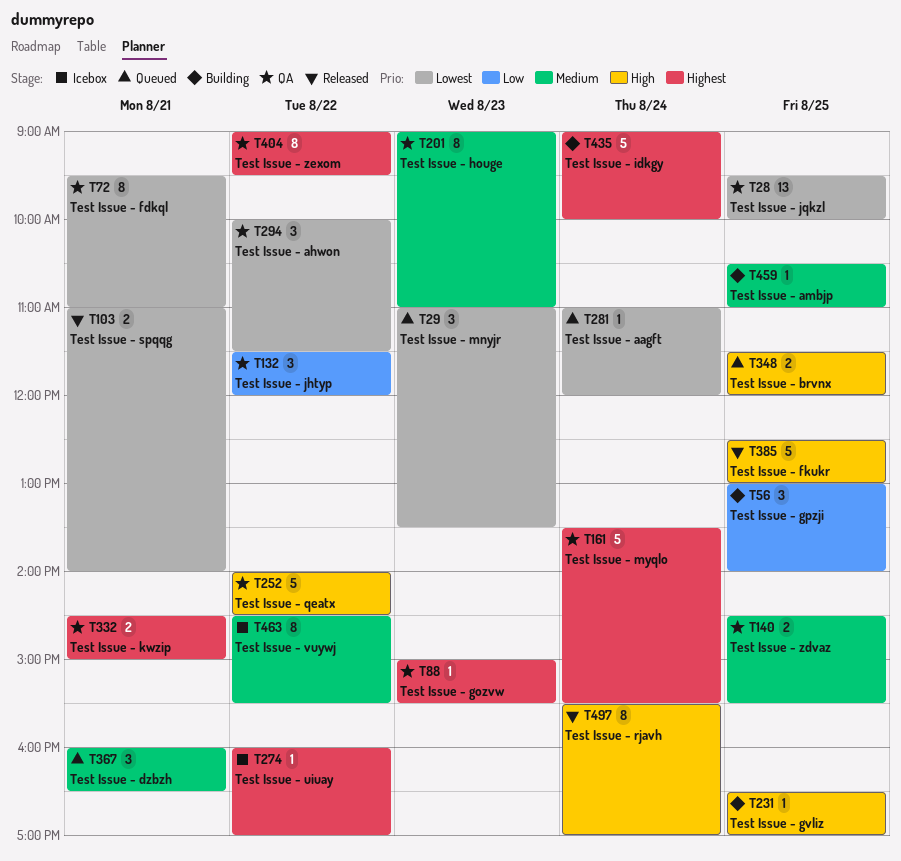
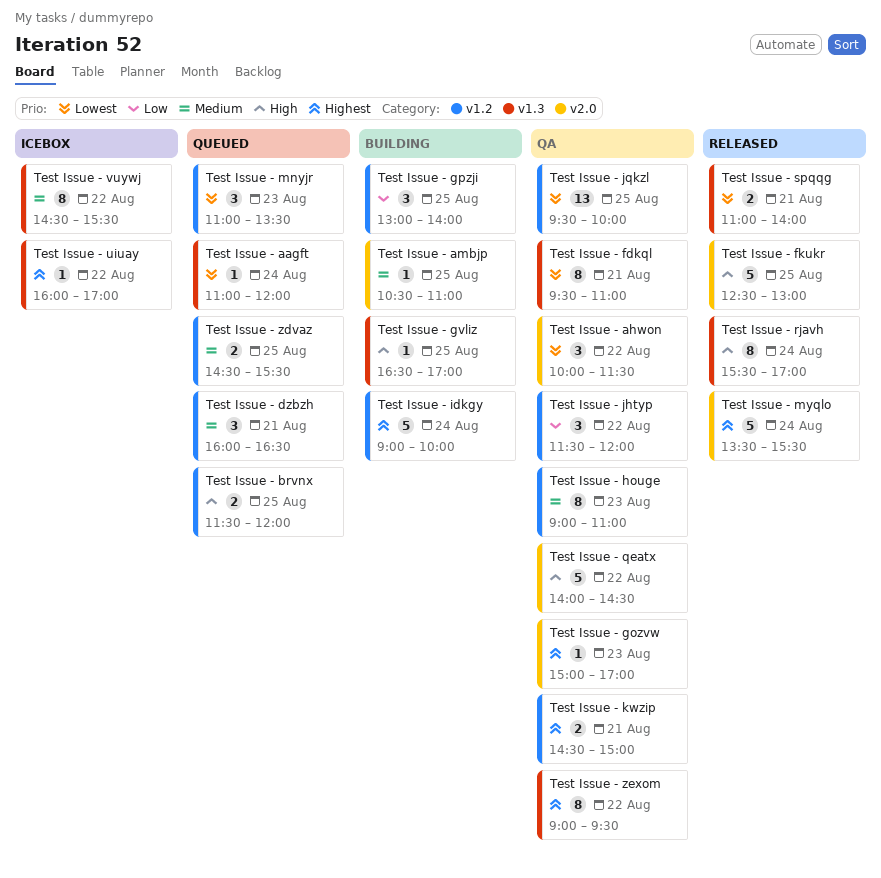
Test Issue - gozvw, ends: 15:30 -> 17:00
Test Issue - myqlo, status: QA -> Released
Test Issue - zdvaz, status: QA -> Queued

